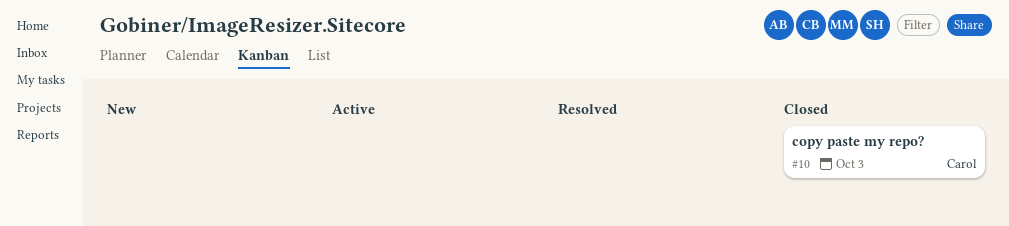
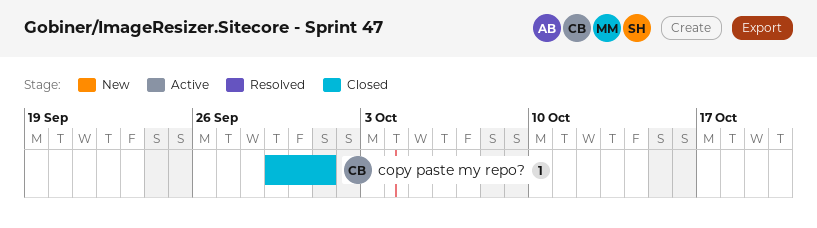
copy paste my repo?, due: Oct 3 -> Oct 1

